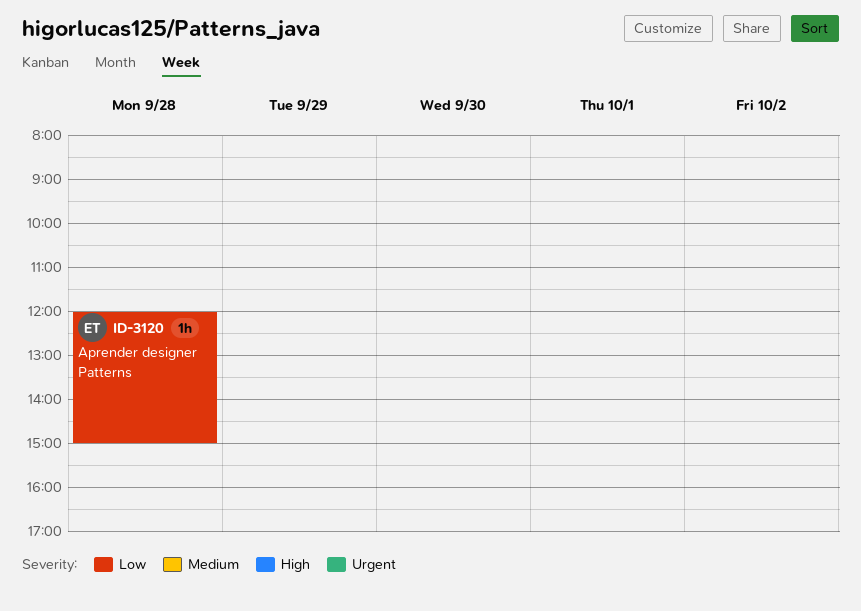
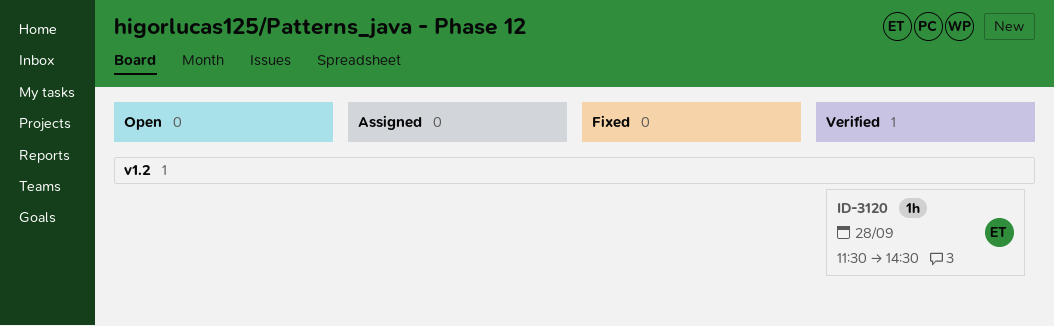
ID-3120, begins: 12:00 -> 11:30
ID-3120, ends: 15:00 -> 14:30

